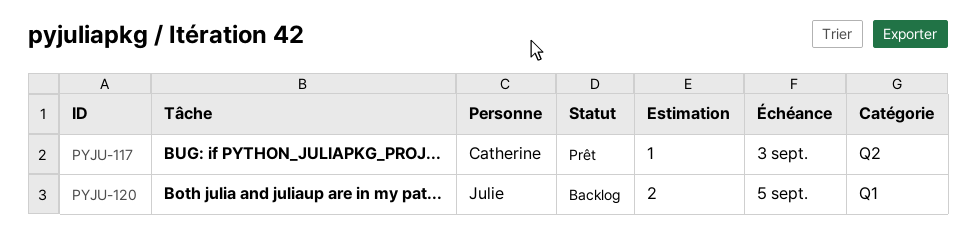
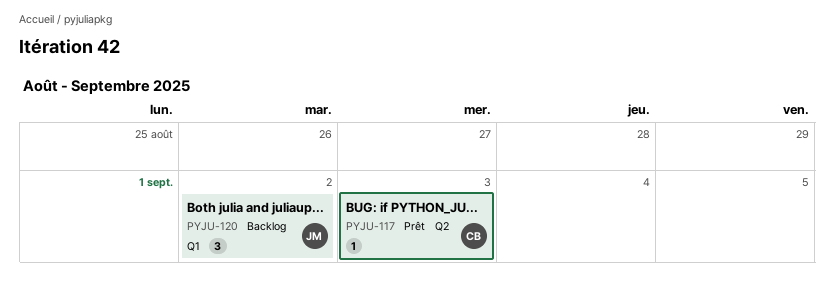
PYJU-120, estimate: 2 -> 3
PYJU-120, due: Sep 5 -> Sep 2

